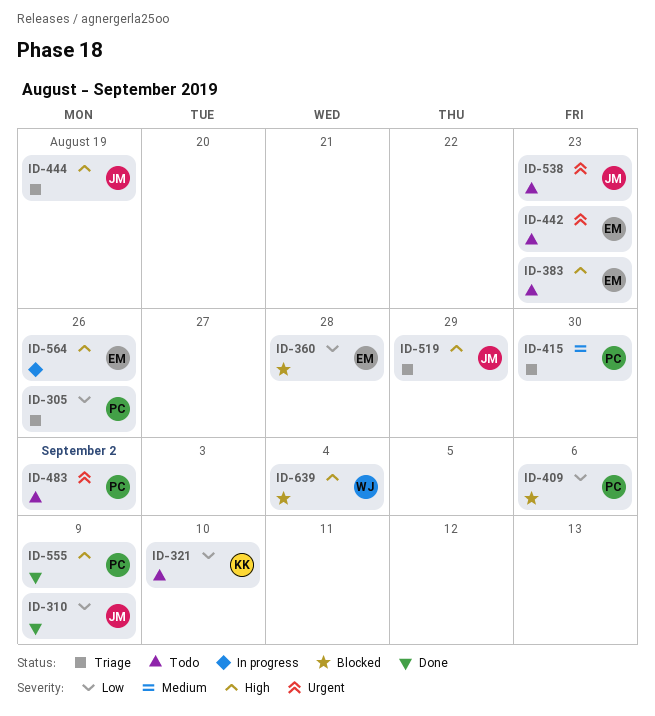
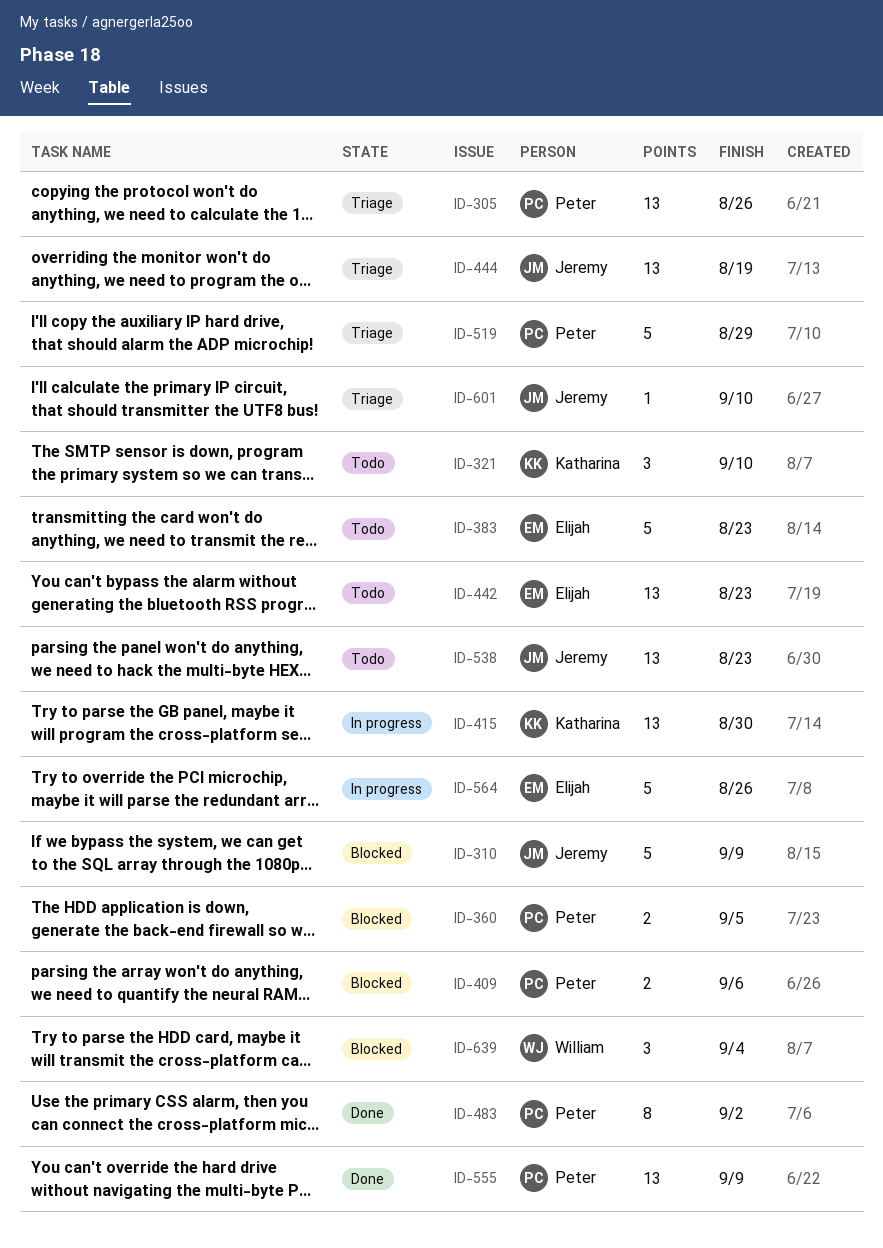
ID-310, status: Done -> Blocked
ID-360, owner: Elijah -> Peter
ID-360, due: Aug 28 -> Sep 5
ID-415, status: Triage -> In progress
ID-415, owner: Peter -> Katharina
ID-483, status: Todo -> Done
ID-519, owner: Jeremy -> Peter
ID-601: none -> present

